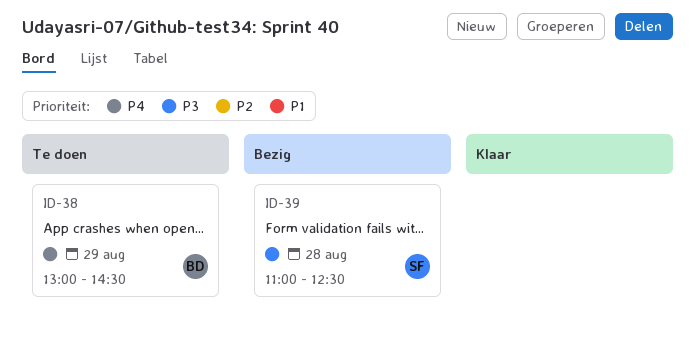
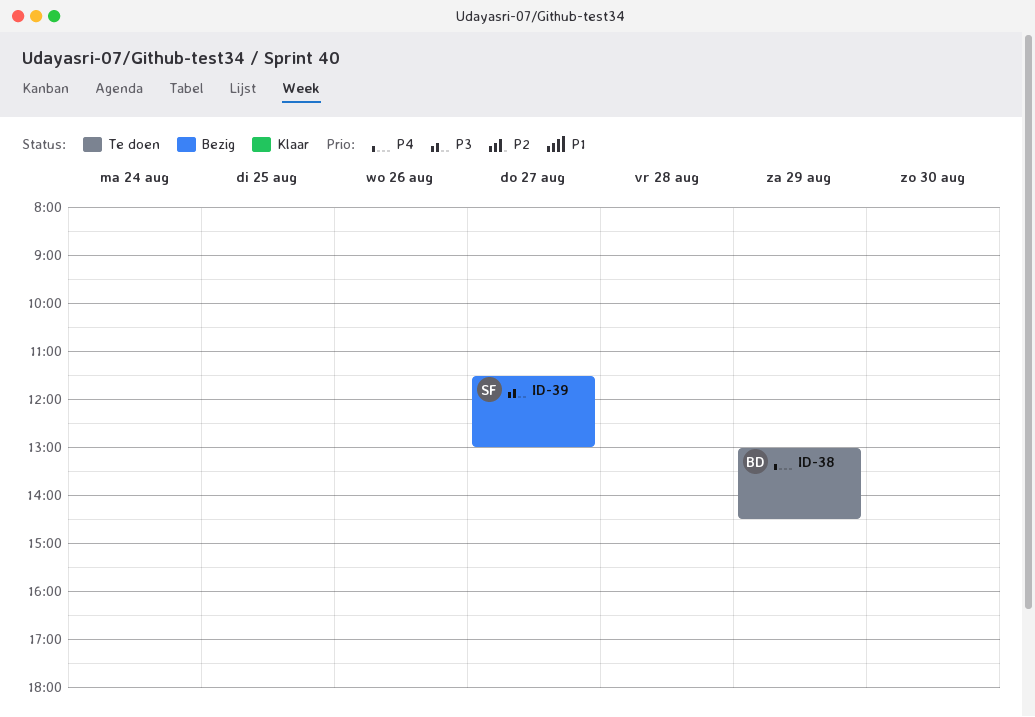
ID-39, day: Aug 28 -> Aug 27
ID-39, begins: 11:00 -> 11:30
ID-39, ends: 12:30 -> 13:00

